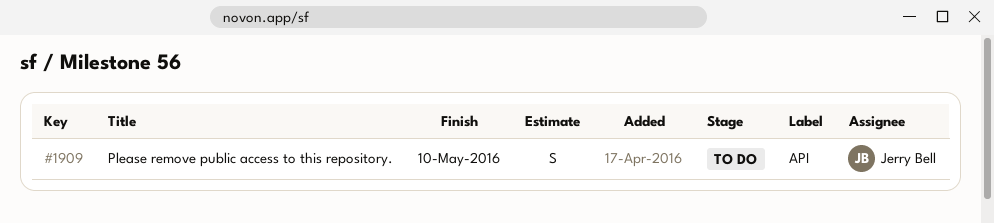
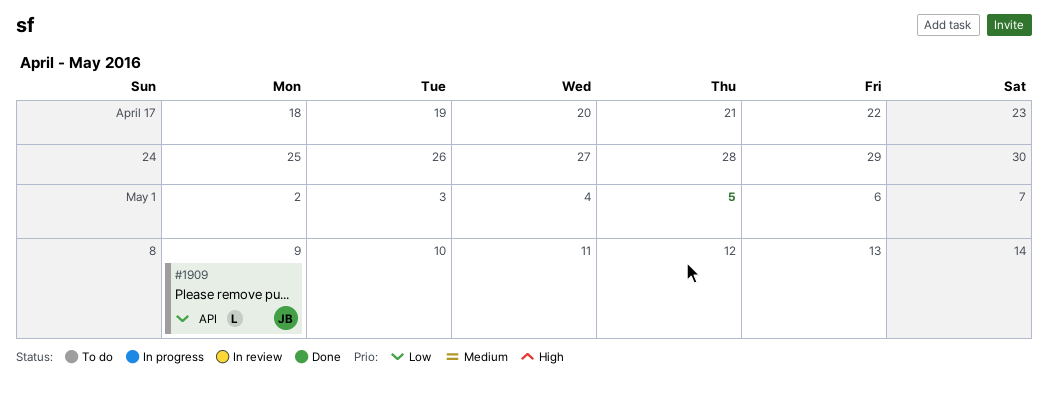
#1909, estimate: S -> L
#1909, due: May 10 -> May 9

